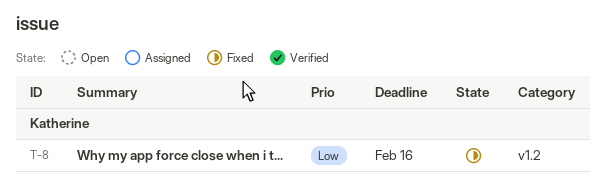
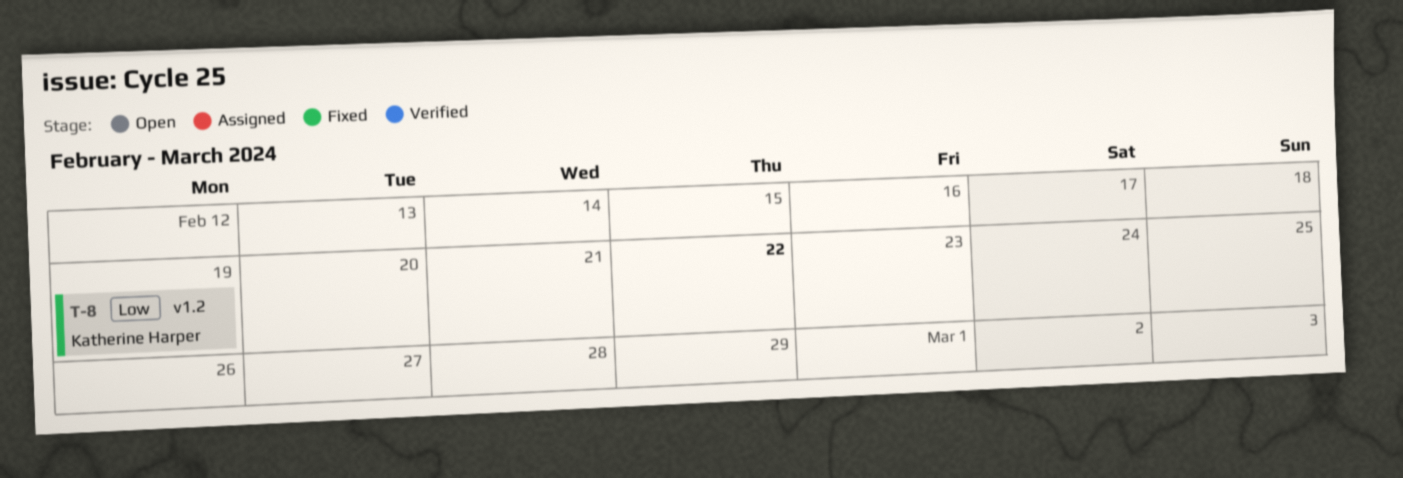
T-8, due: Feb 16 -> Feb 19

